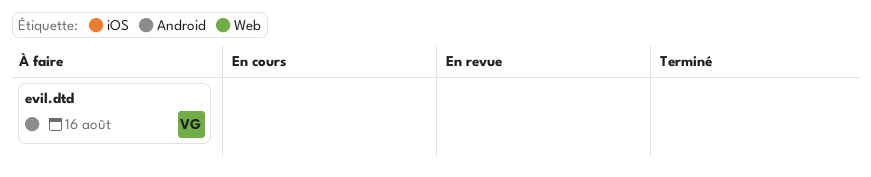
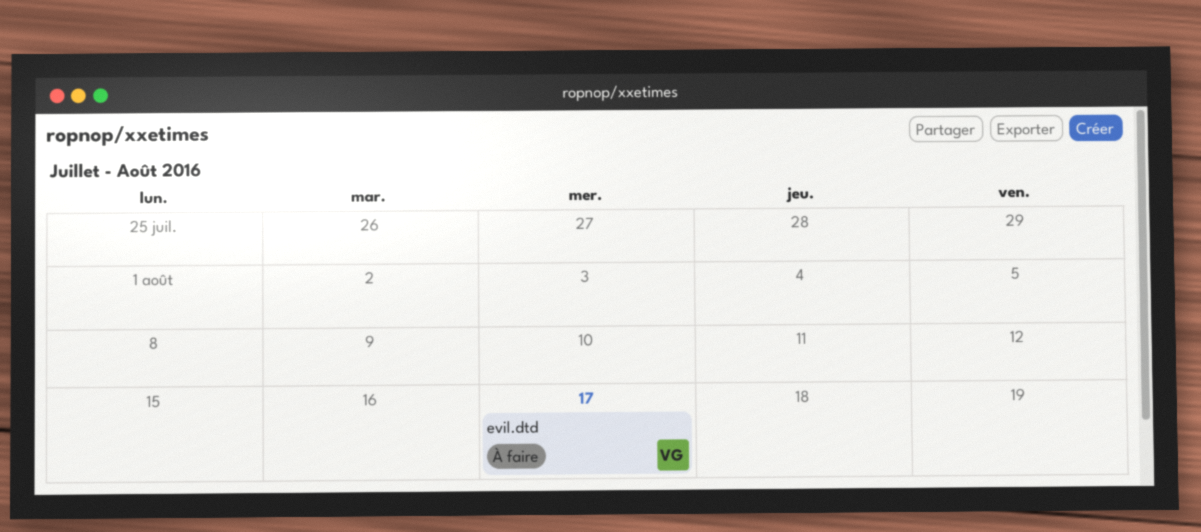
evil.dtd, due: Aug 16 -> Aug 17

